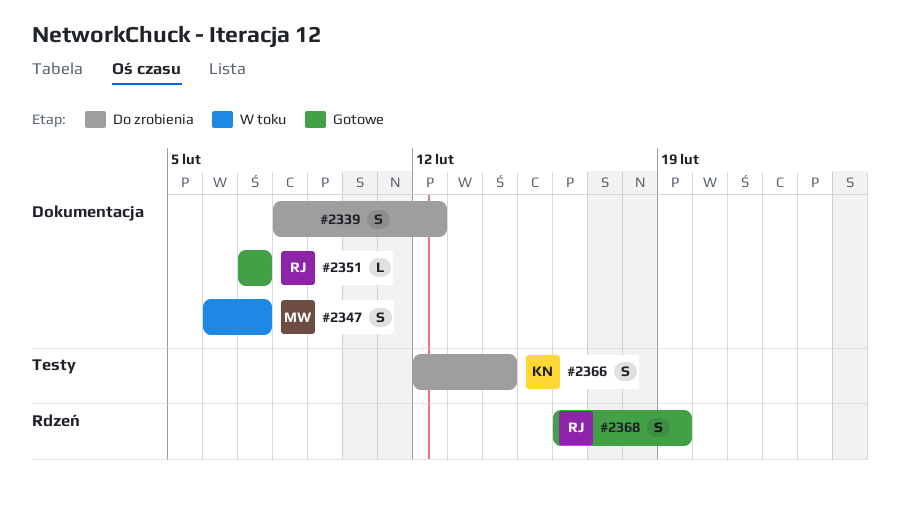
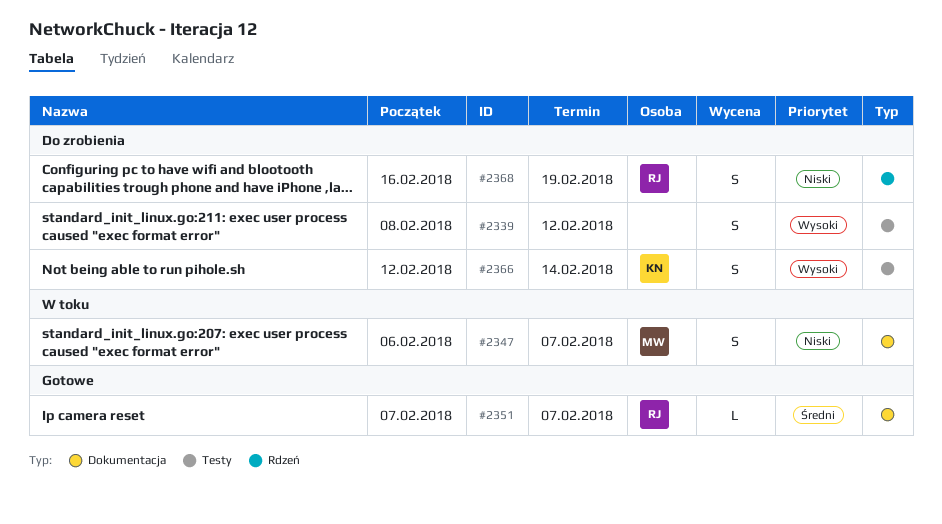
#2339, label: Dokumentacja -> Testy
#2368, status: Gotowe -> Do zrobienia

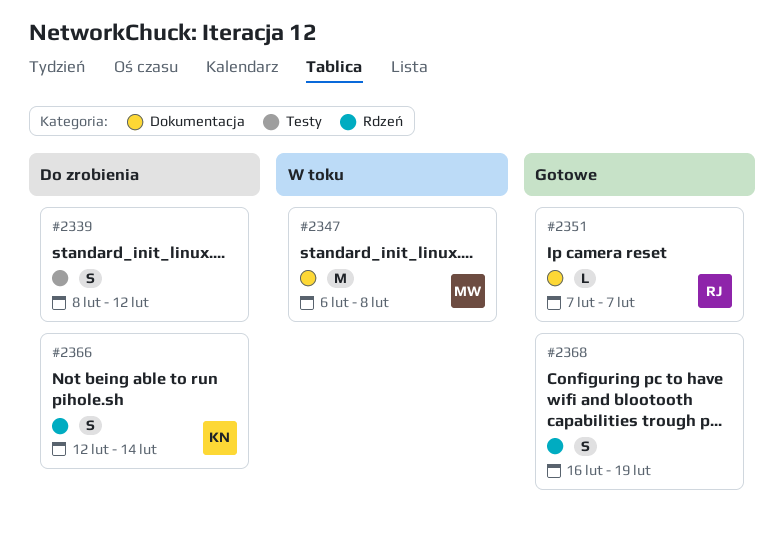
#2347, estimate: S -> M
#2347, due: Feb 7 -> Feb 8
#2366, label: Testy -> Rdzeń
#2368, status: Do zrobienia -> Gotowe
#2368, owner: RJ -> none

